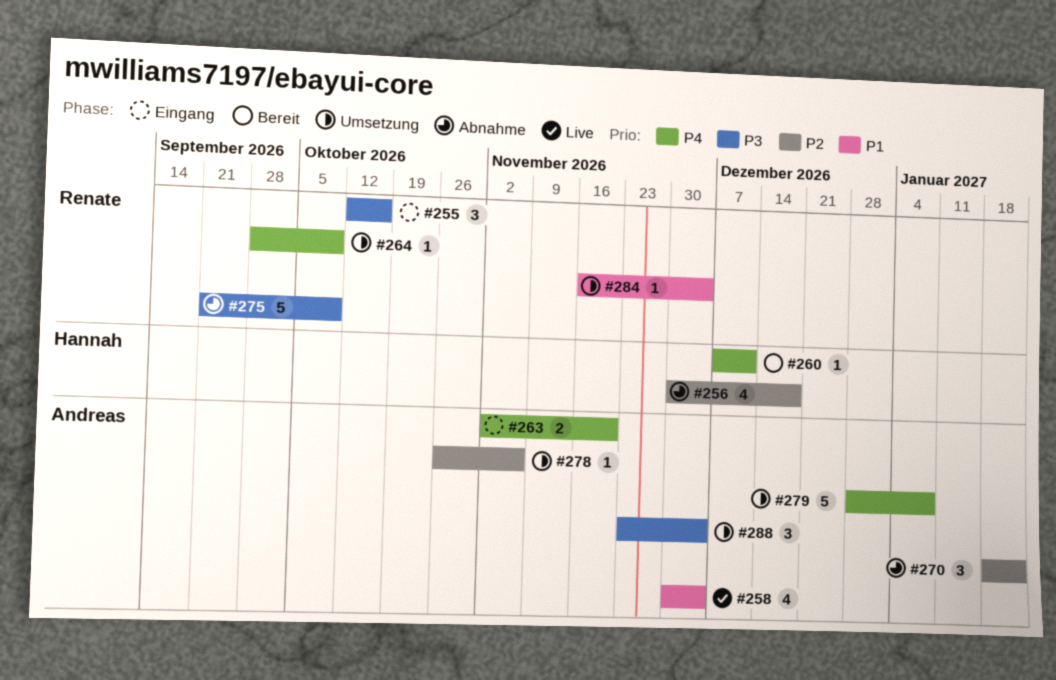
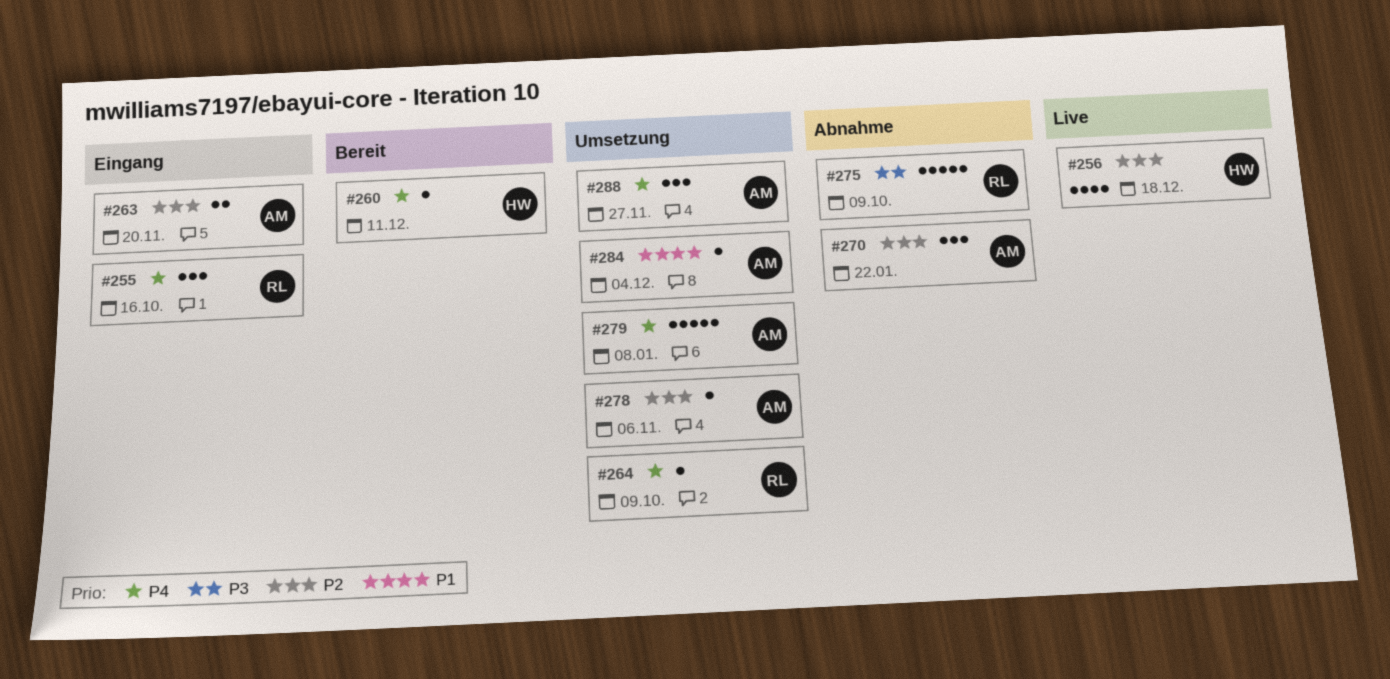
#255, priority: P3 -> P4
#256, status: Abnahme -> Live
#258: present -> none
#263, priority: P4 -> P2
#284, owner: Renate -> Andreas
#288, priority: P3 -> P4
#288, due: Dec 4 -> Nov 27

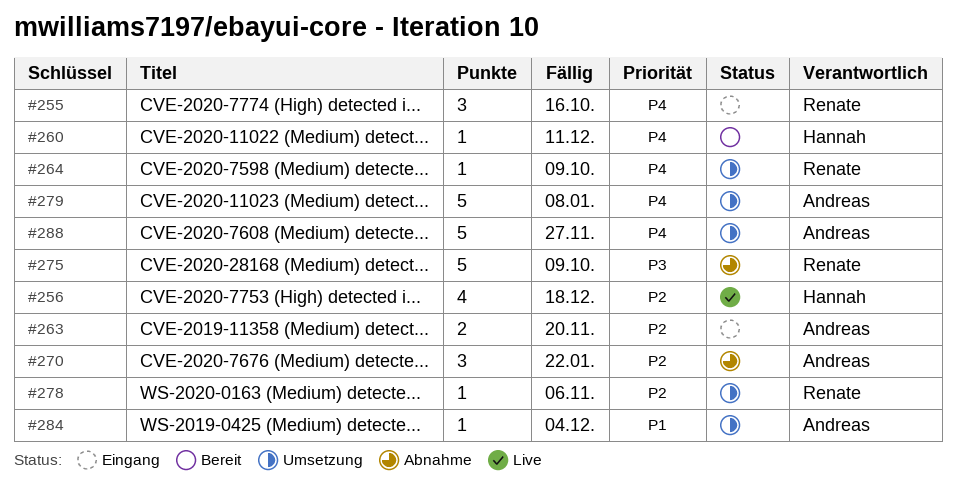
#278, owner: Andreas -> Renate
#288, estimate: 3 -> 5

